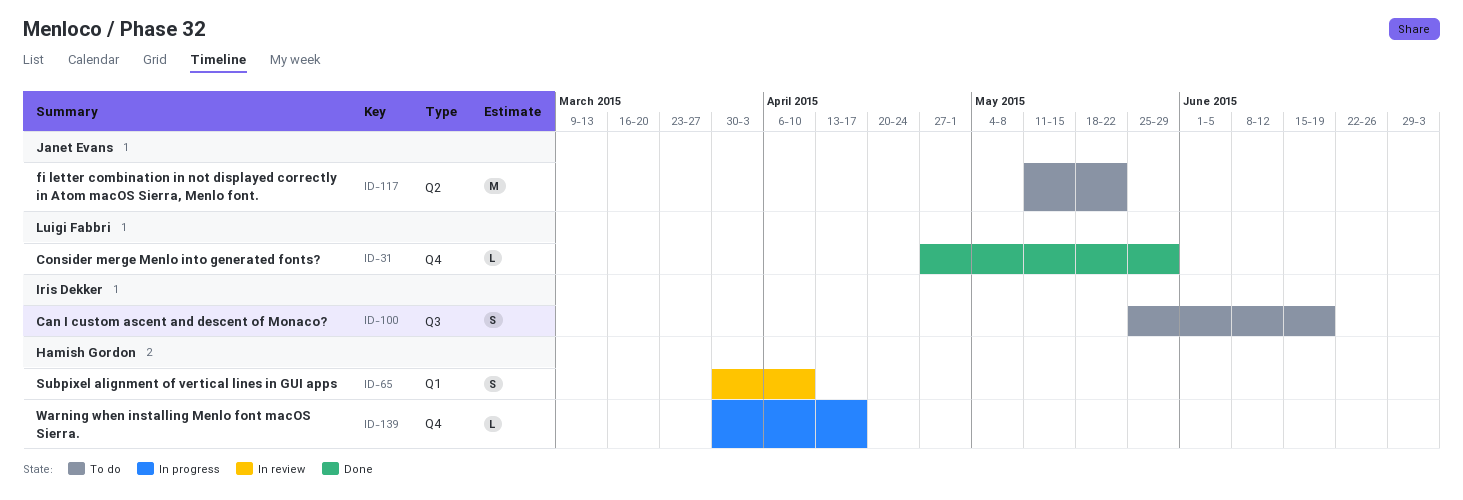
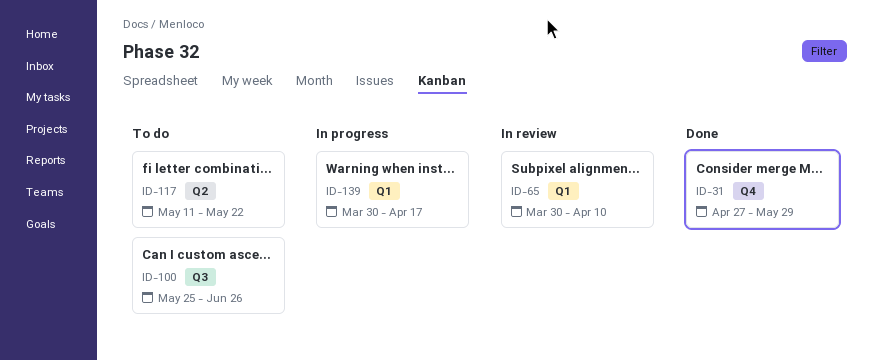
ID-100, due: Jun 19 -> Jun 26
ID-139, label: Q4 -> Q1

